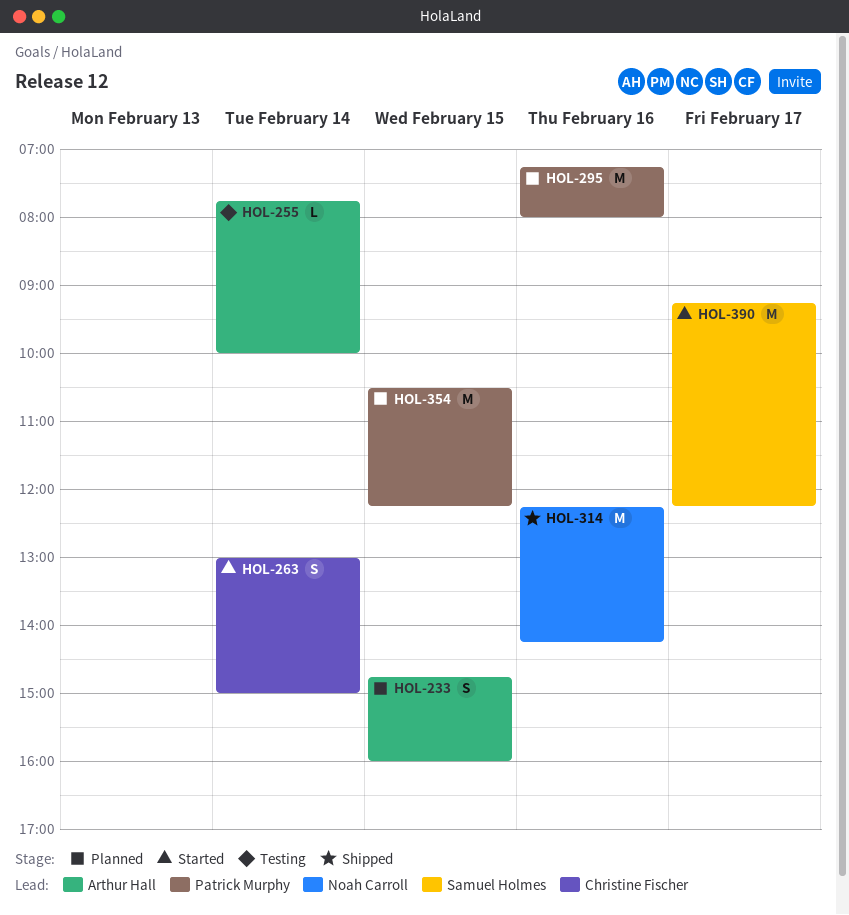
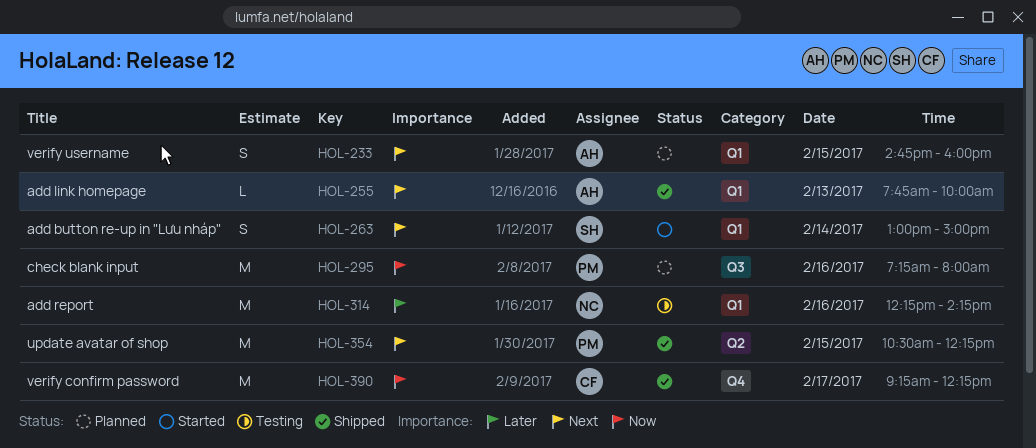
HOL-255, status: Testing -> Shipped
HOL-255, day: Feb 14 -> Feb 13
HOL-263, owner: Christine Fischer -> Samuel Holmes
HOL-314, status: Shipped -> Testing
HOL-354, status: Planned -> Shipped
HOL-390, status: Started -> Shipped
HOL-390, owner: Samuel Holmes -> Christine Fischer

